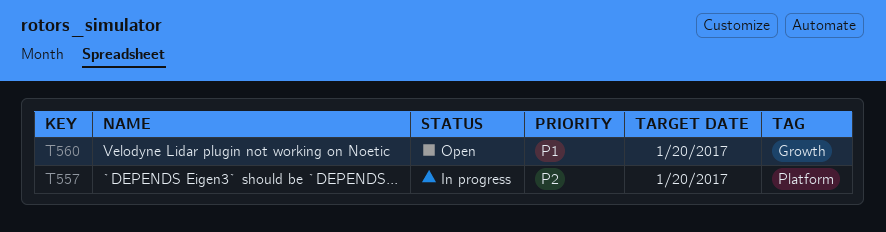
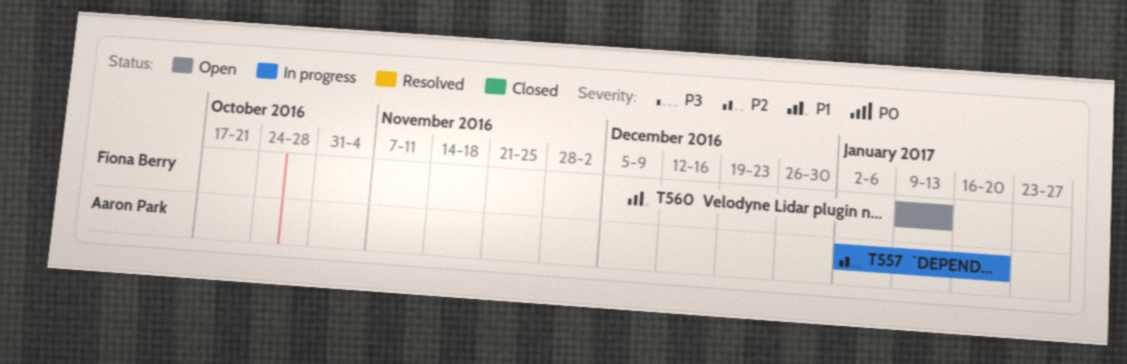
T560, due: Jan 20 -> Jan 13

